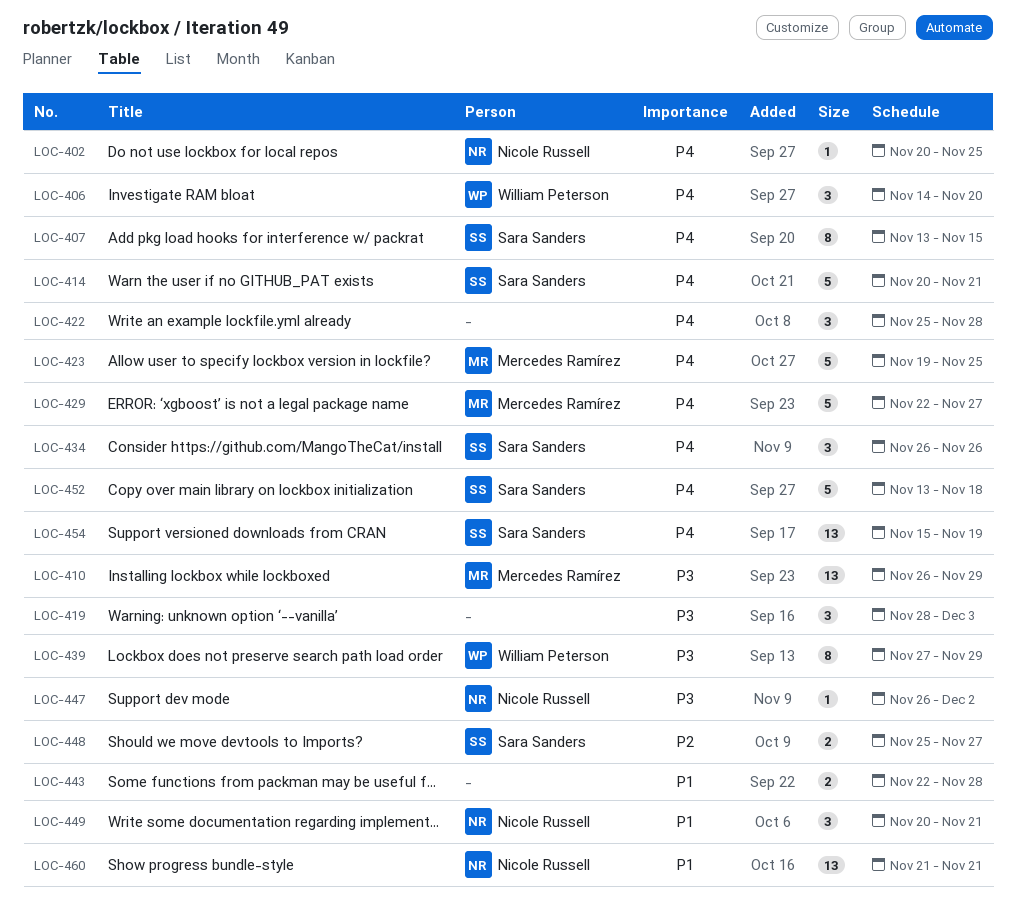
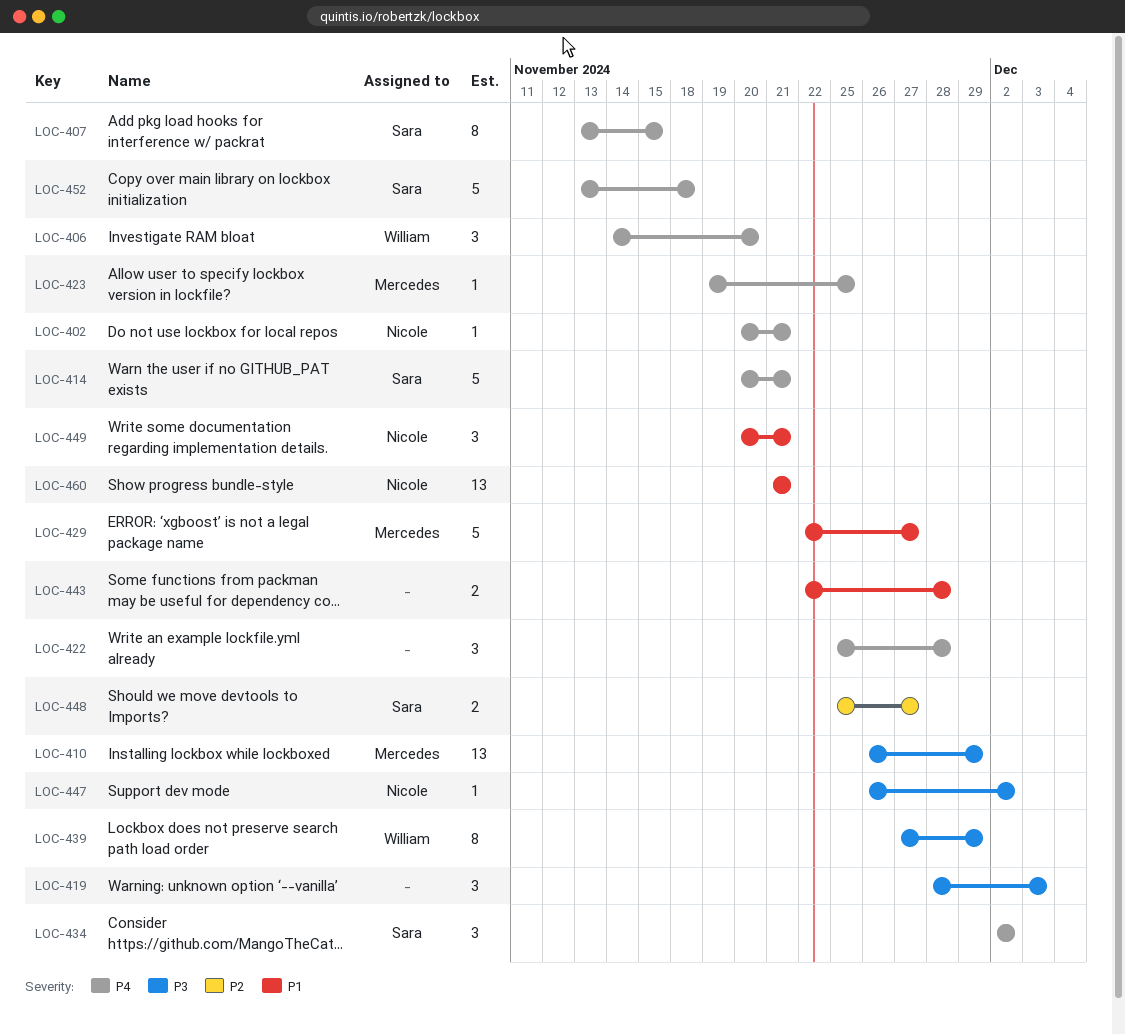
LOC-402, due: Nov 25 -> Nov 21
LOC-423, estimate: 5 -> 1
LOC-429, priority: P4 -> P1
LOC-434, start: Nov 26 -> Dec 2
LOC-434, due: Nov 26 -> Dec 2
LOC-454: present -> none

